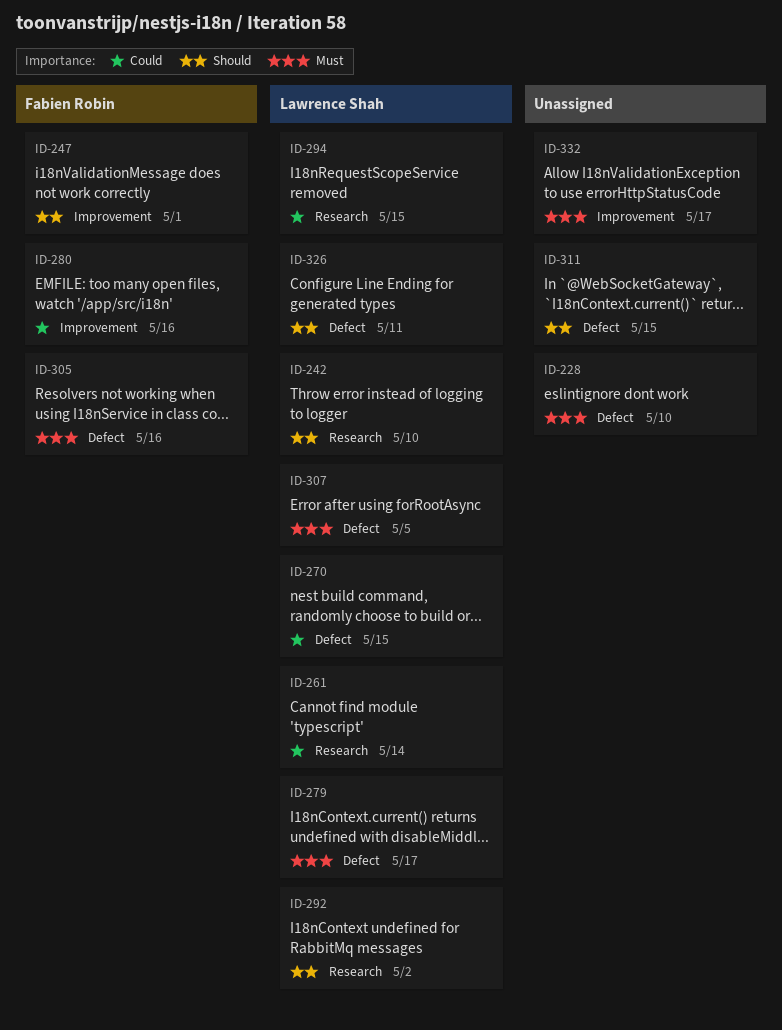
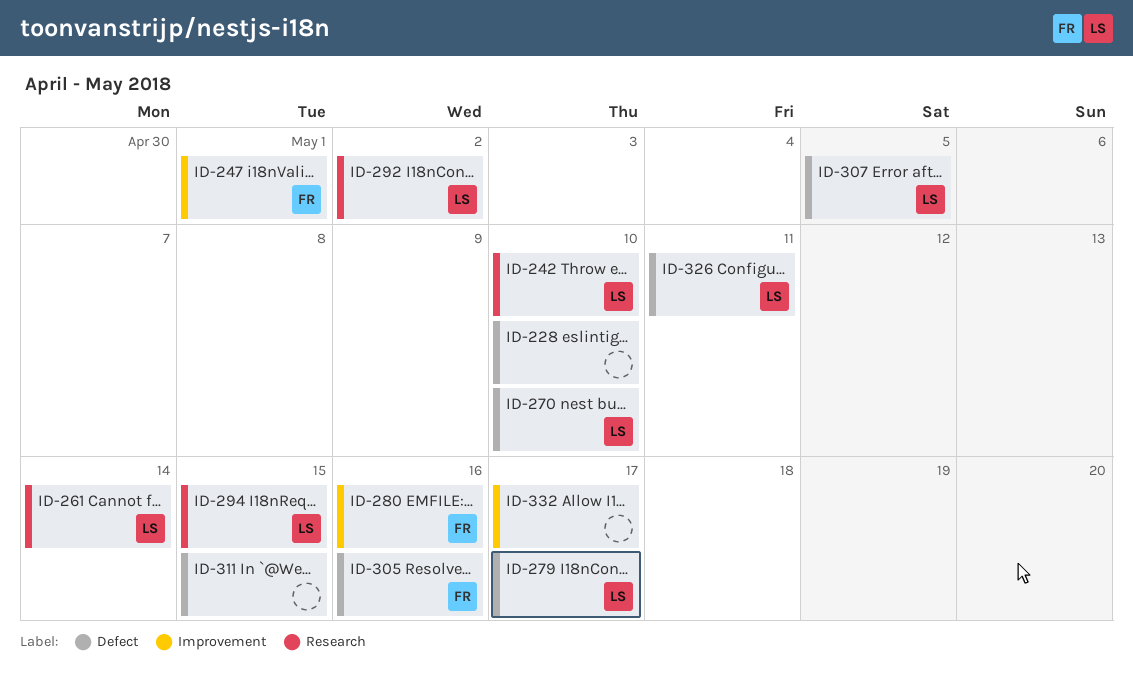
ID-270, due: May 15 -> May 10

